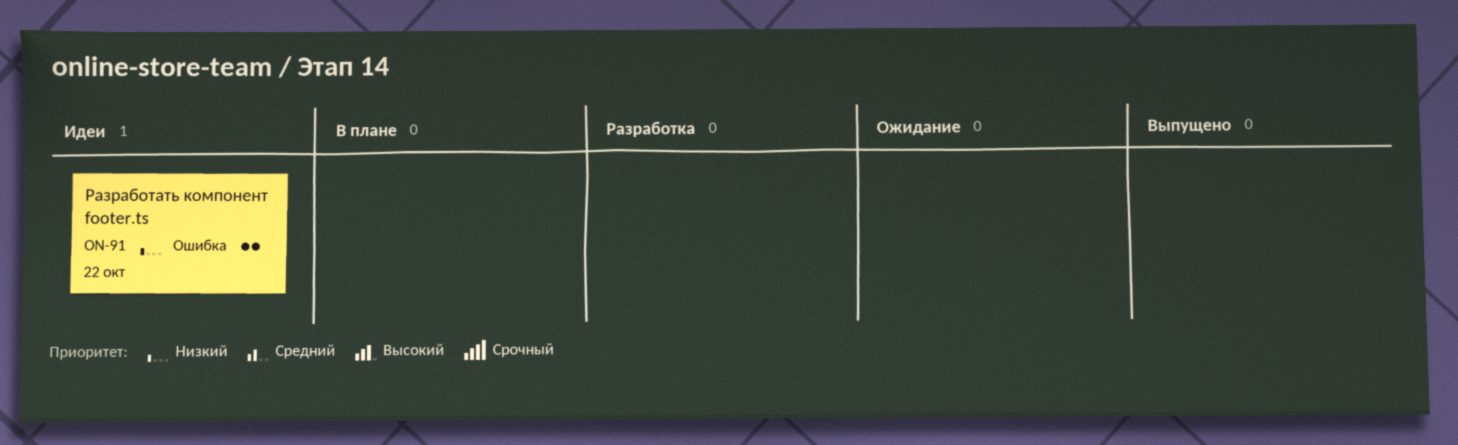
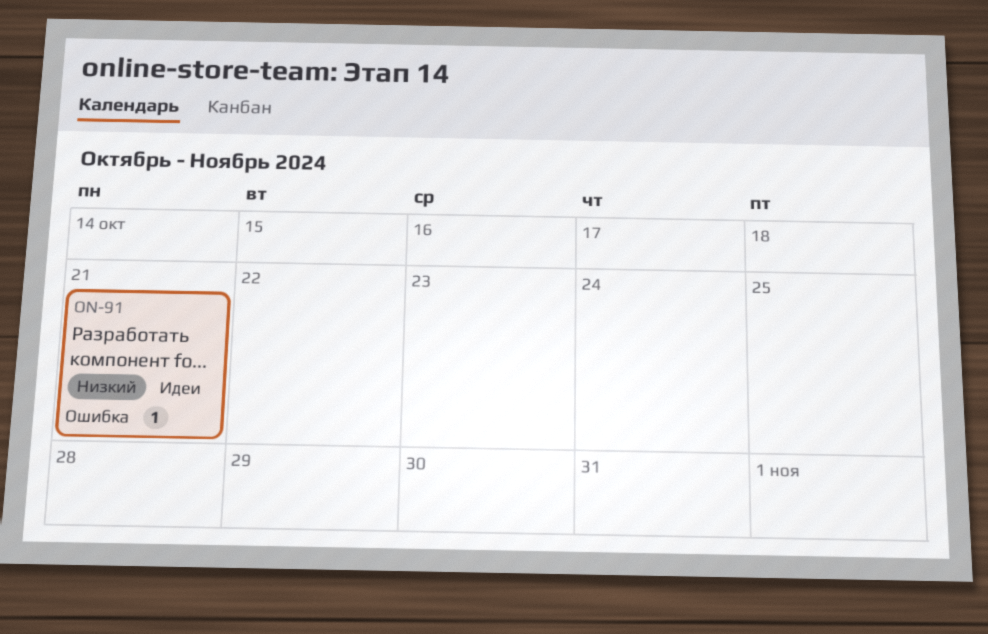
ON-91, estimate: 2 -> 1
ON-91, due: Oct 22 -> Oct 21

